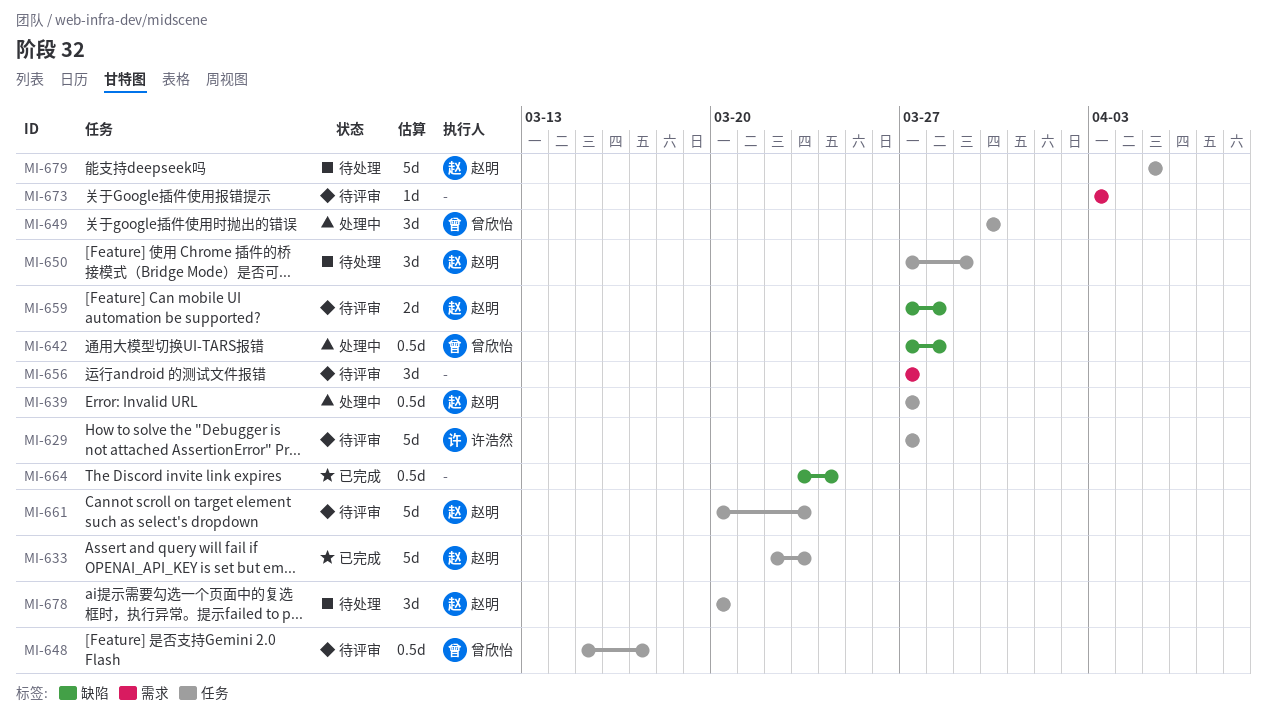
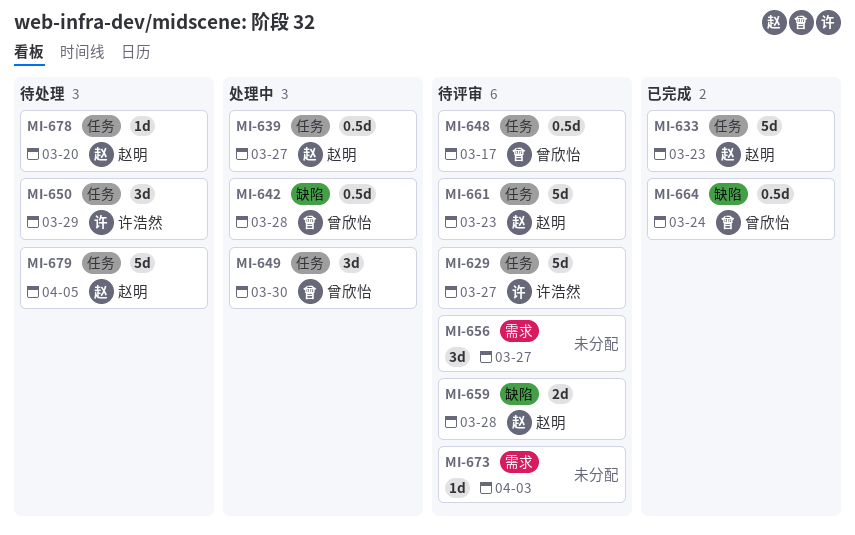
MI-650, owner: 赵明 -> 许浩然
MI-664, owner: none -> 曾欣怡
MI-678, estimate: 3d -> 1d

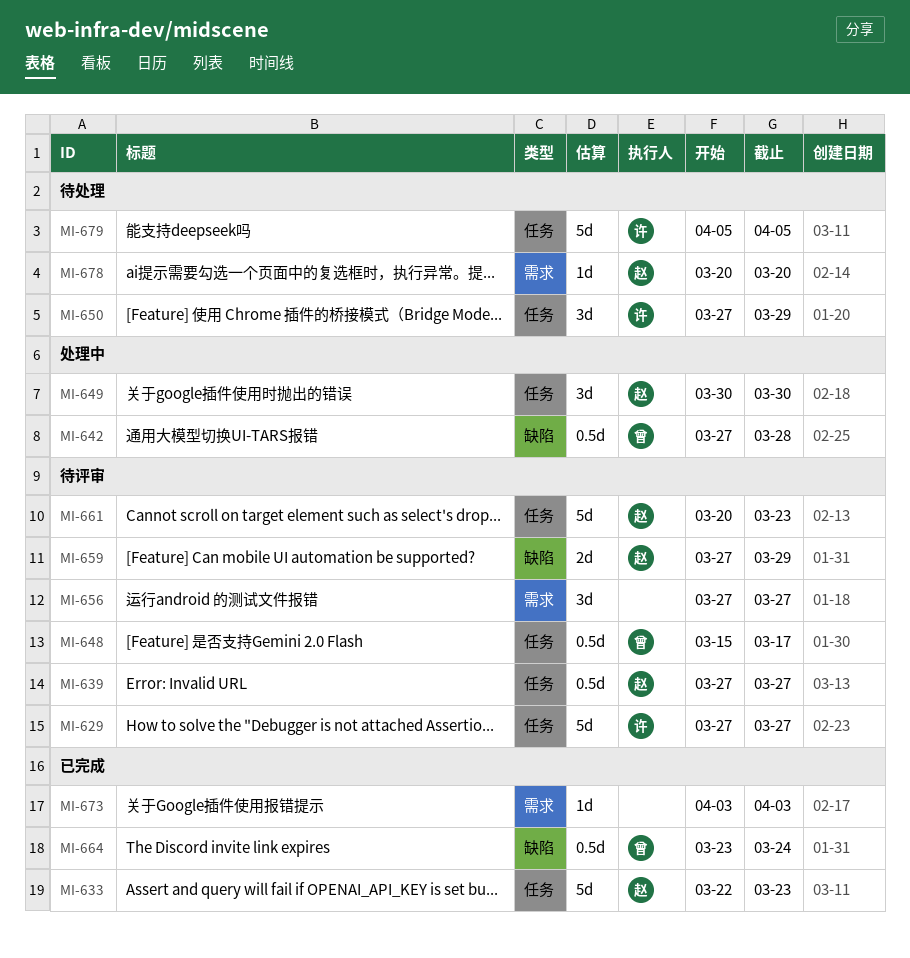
MI-639, status: 处理中 -> 待评审
MI-649, owner: 曾欣怡 -> 赵明
MI-659, due: Mar 28 -> Mar 29
MI-673, status: 待评审 -> 已完成
MI-678, label: 任务 -> 需求
MI-679, owner: 赵明 -> 许浩然

